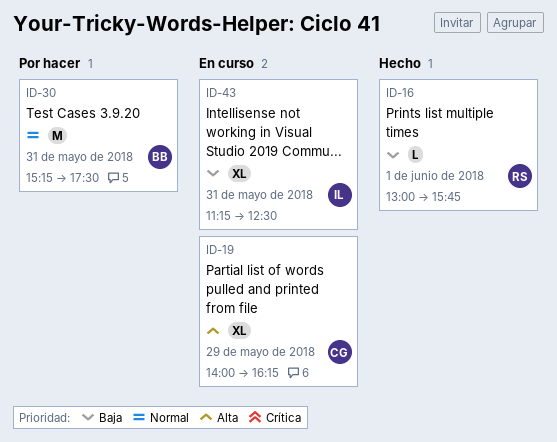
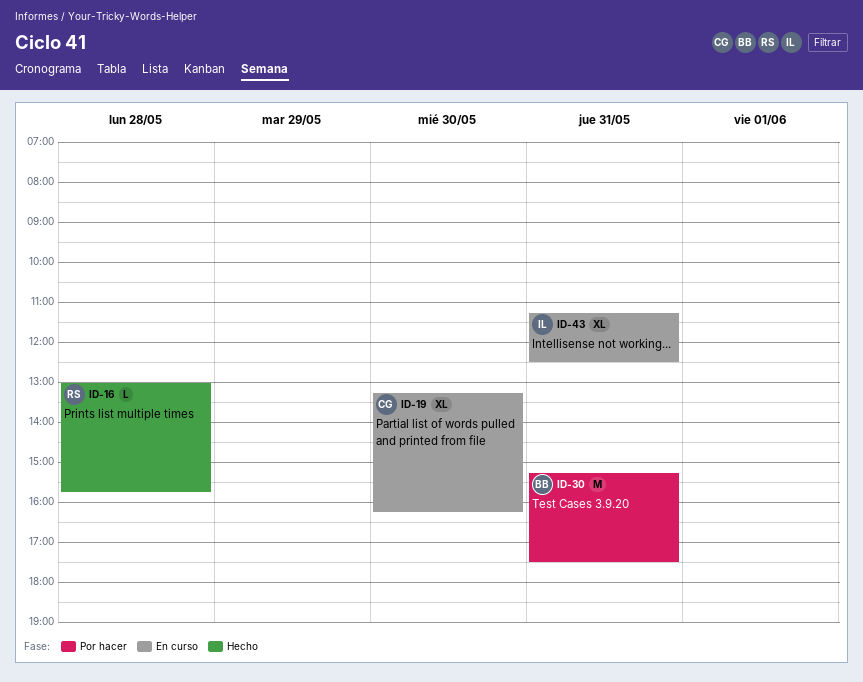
ID-16, day: Jun 1 -> May 28
ID-19, day: May 29 -> May 30
ID-19, begins: 14:00 -> 13:15

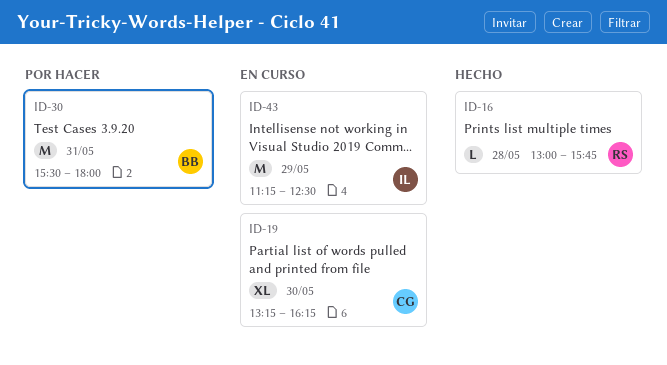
ID-30, begins: 15:15 -> 15:30
ID-30, ends: 17:30 -> 18:00
ID-43, estimate: XL -> M
ID-43, day: May 31 -> May 29

